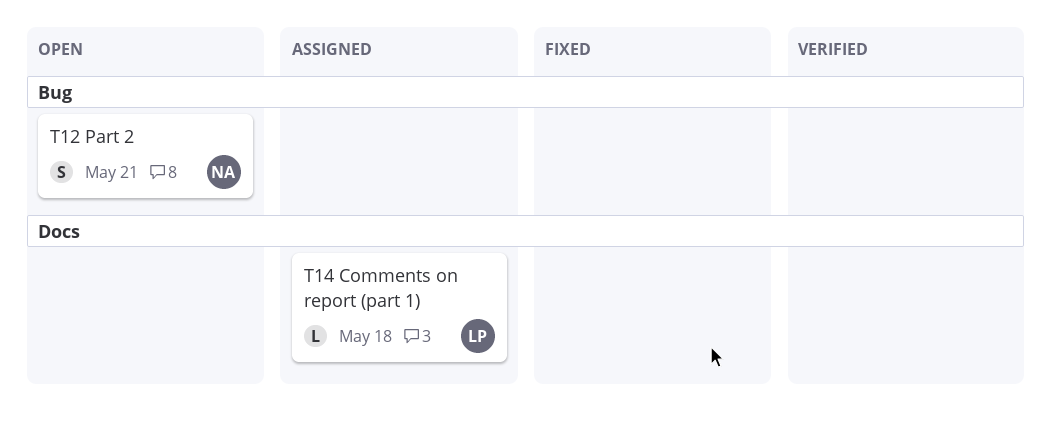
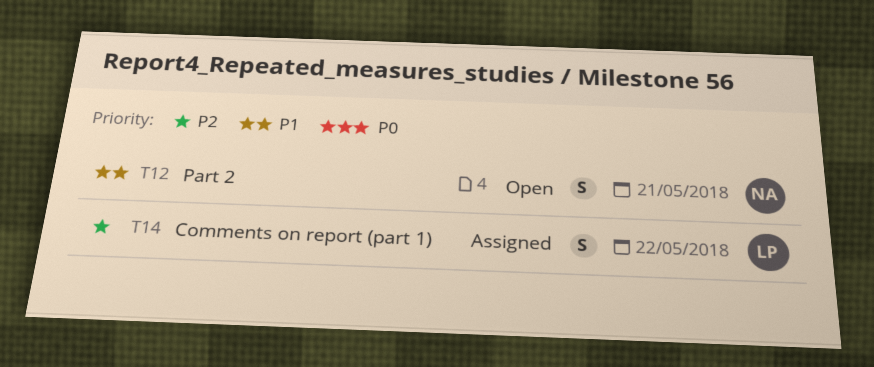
T14, estimate: L -> S
T14, due: May 18 -> May 22

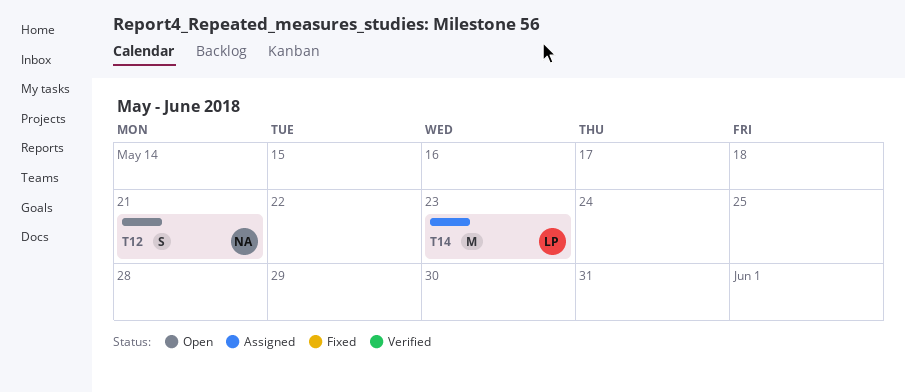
T14, estimate: S -> M
T14, due: May 22 -> May 23

